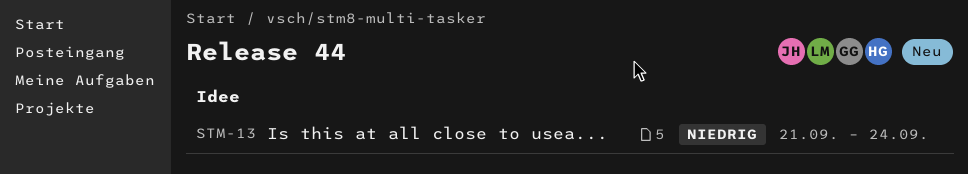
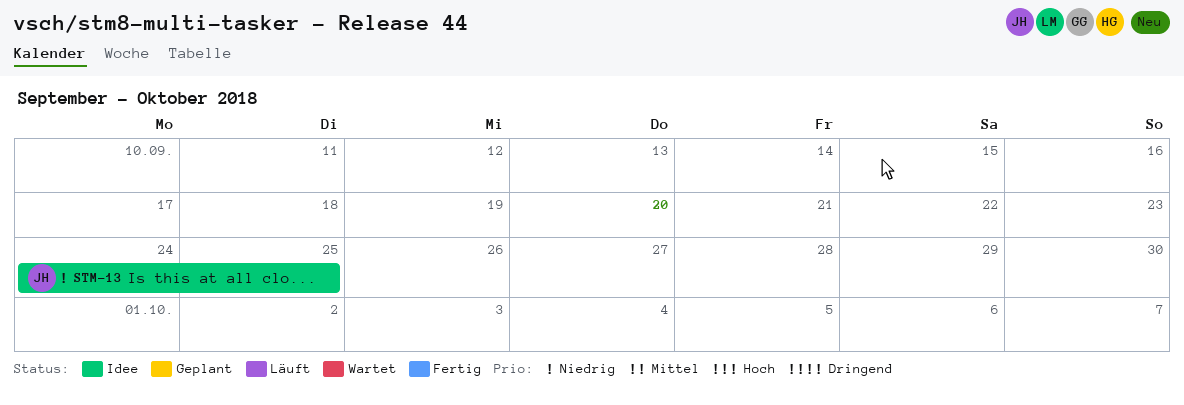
STM-13, start: Sep 21 -> Sep 24
STM-13, due: Sep 24 -> Sep 25

